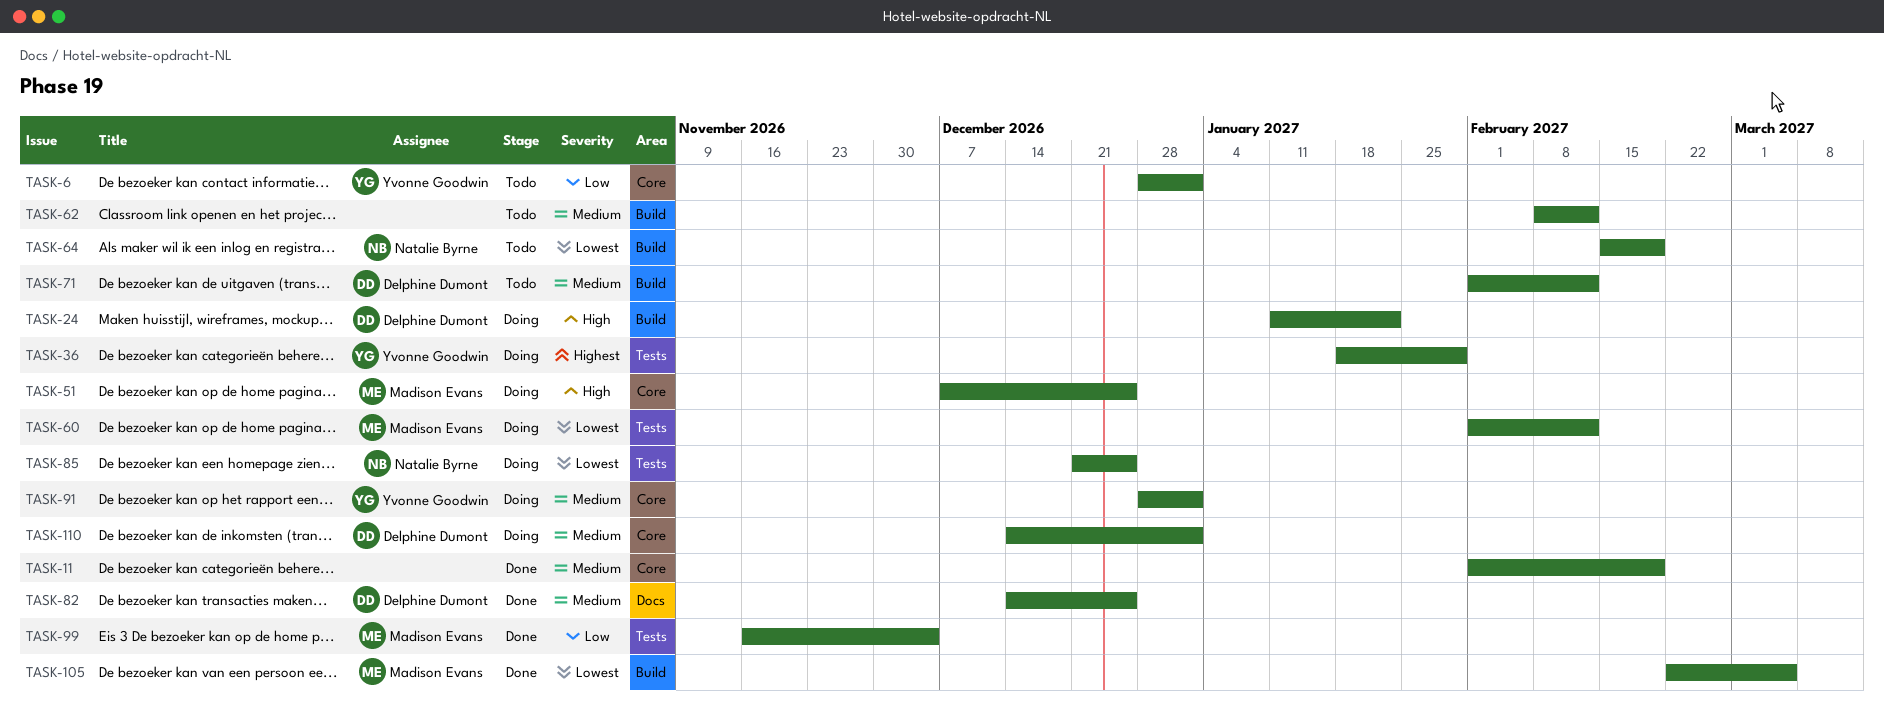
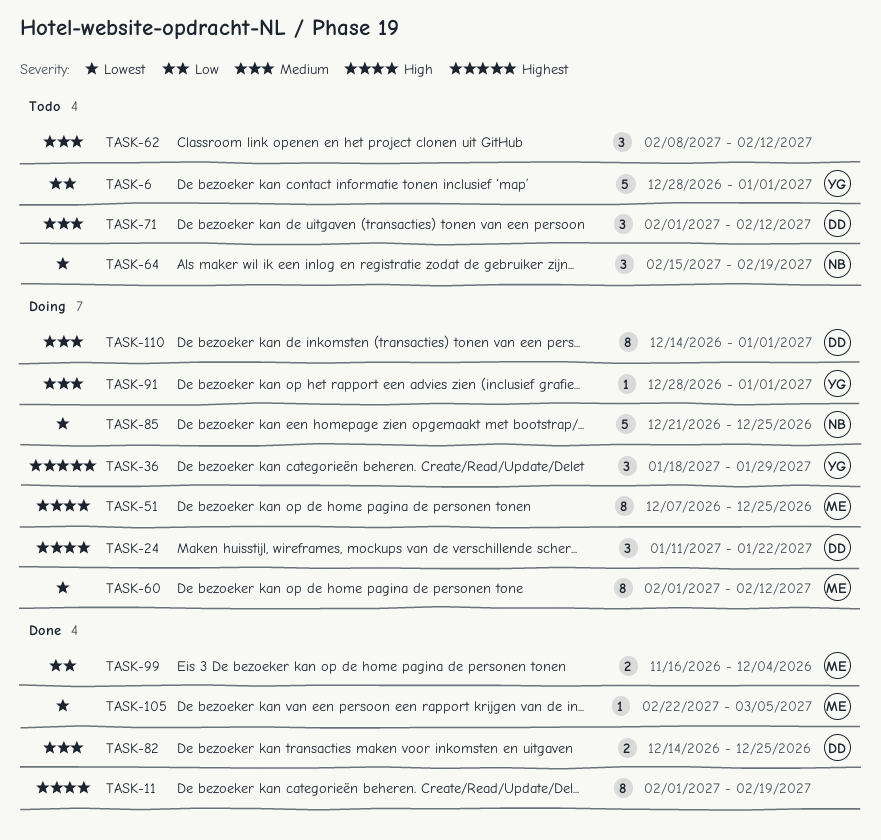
TASK-11, priority: Medium -> High

